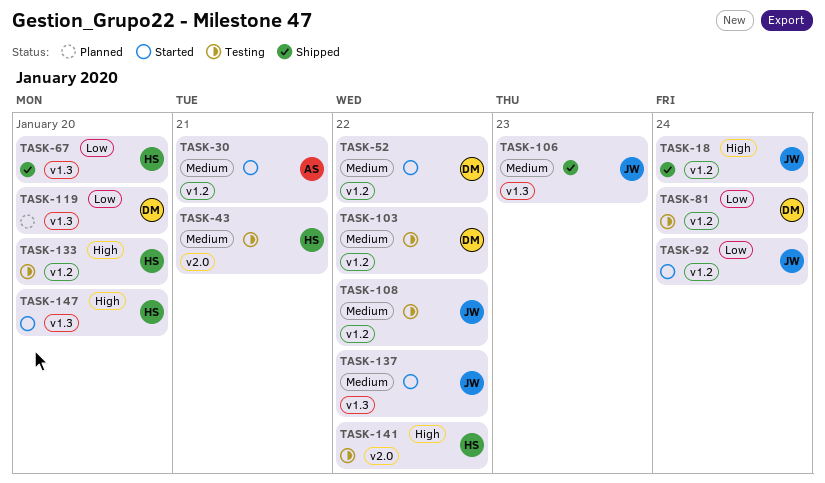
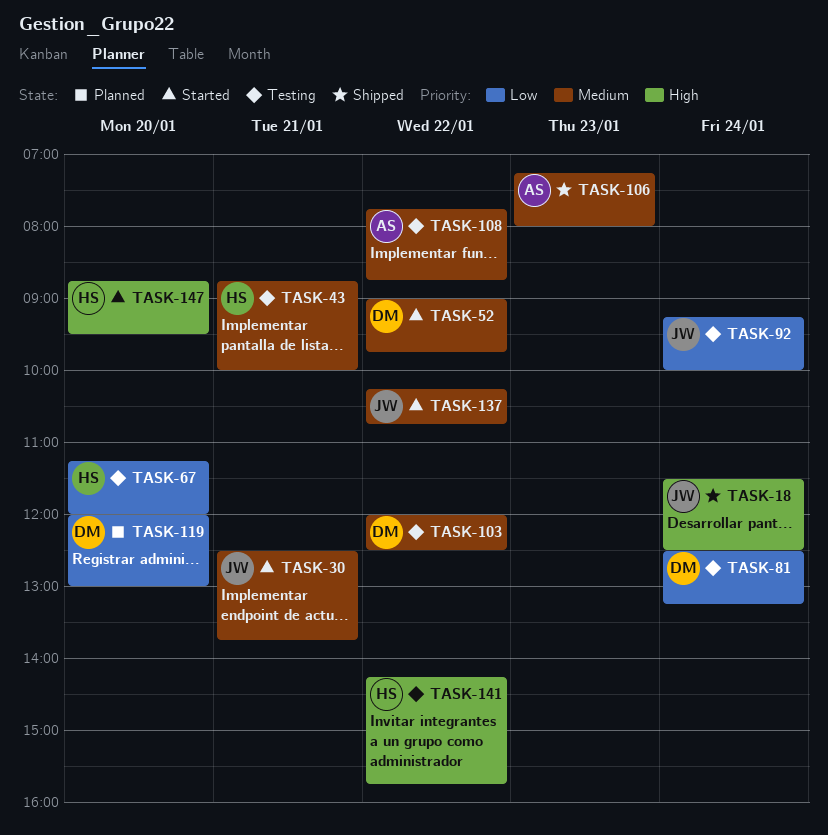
TASK-30, owner: AS -> JW
TASK-67, status: Shipped -> Testing
TASK-92, status: Started -> Testing
TASK-106, owner: JW -> AS
TASK-108, owner: JW -> AS
TASK-133: present -> none

